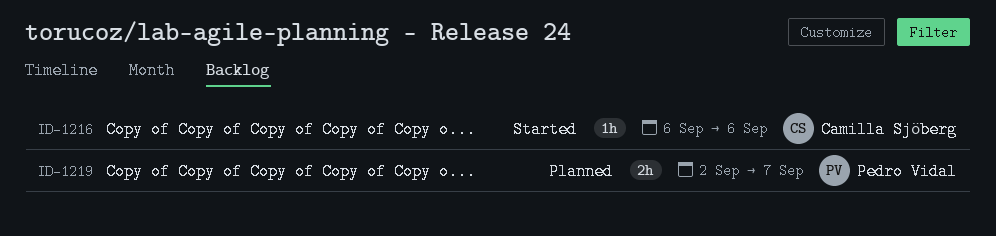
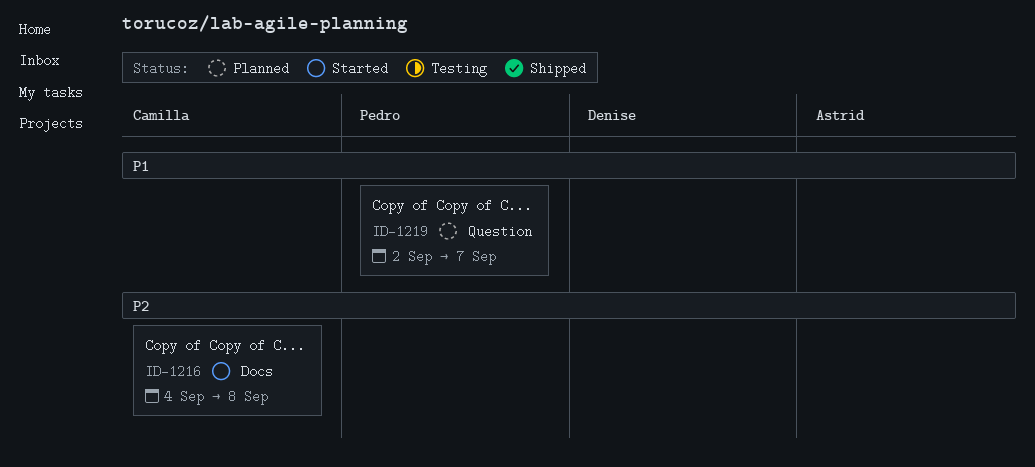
ID-1216, start: Sep 6 -> Sep 4
ID-1216, due: Sep 6 -> Sep 8

